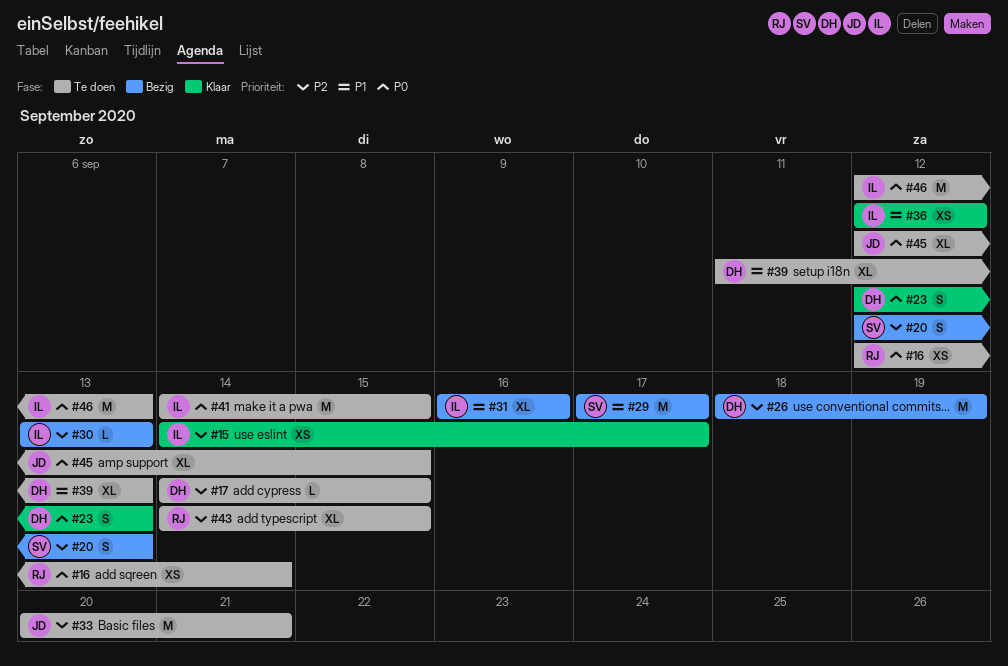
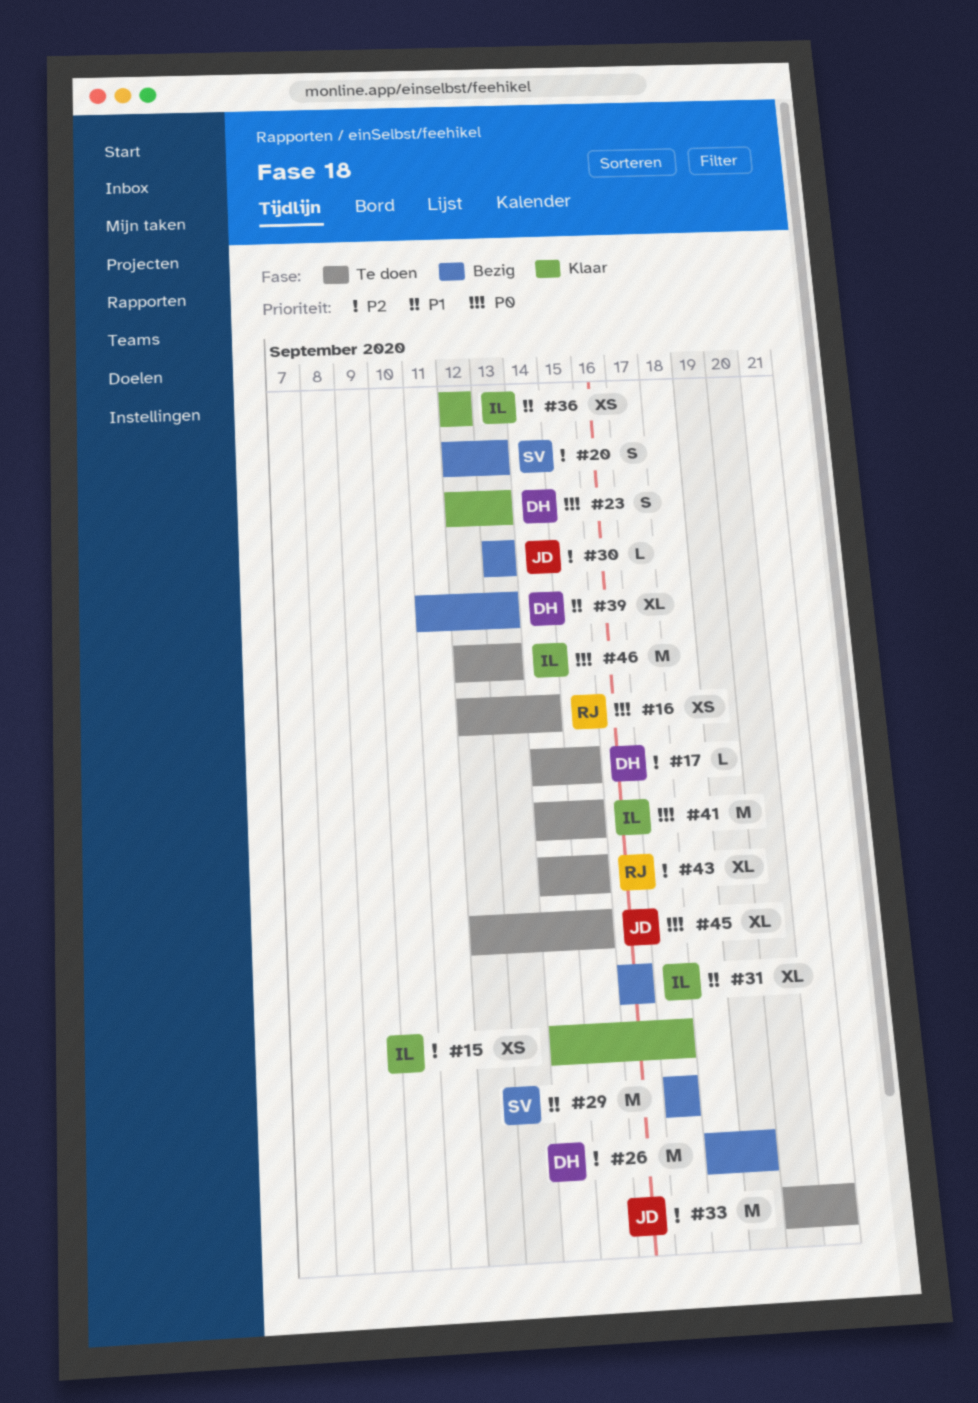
#30, owner: IL -> JD
#39, status: Te doen -> Bezig

